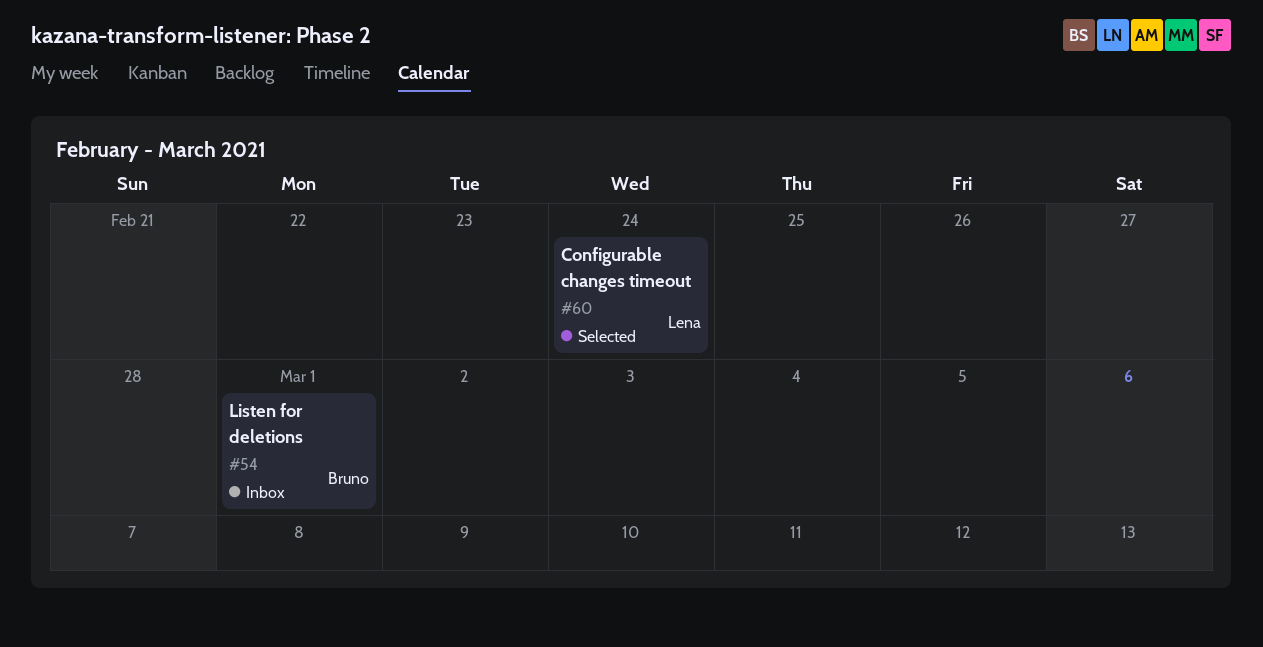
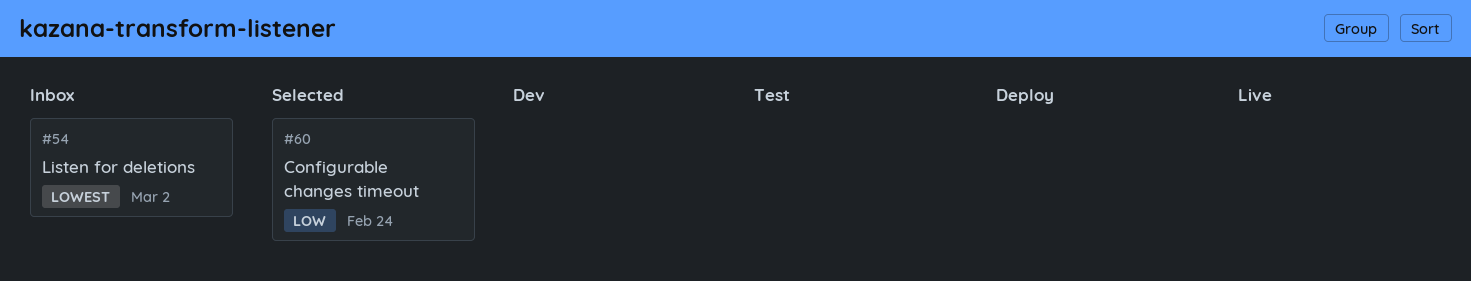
#54, due: Mar 1 -> Mar 2

